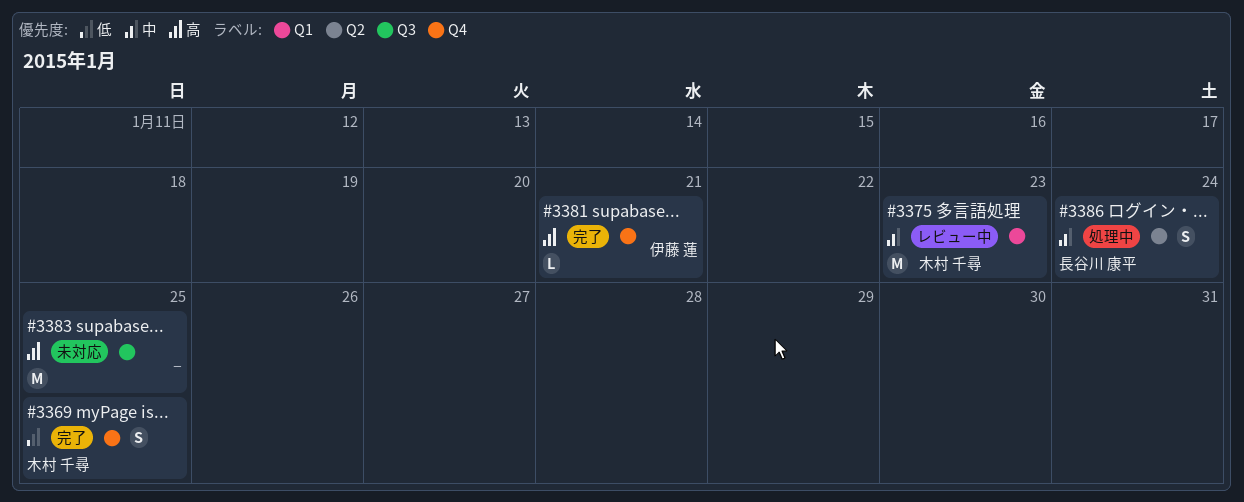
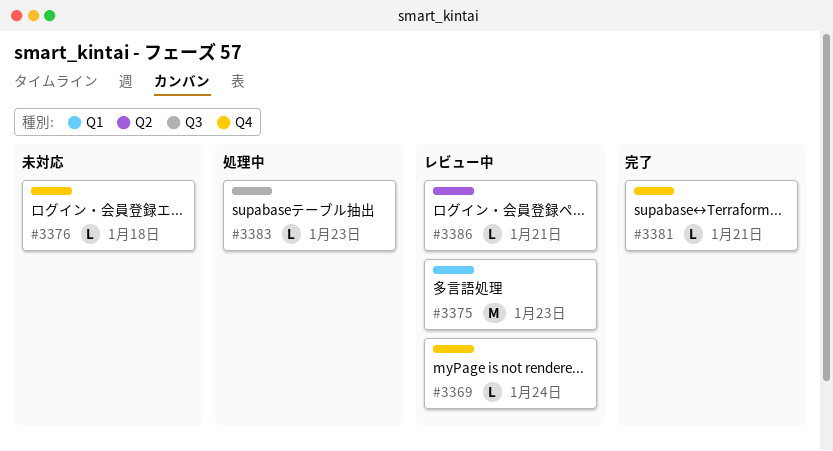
#3369, status: 完了 -> レビュー中
#3369, estimate: S -> L
#3369, due: Jan 25 -> Jan 24
#3376: none -> present
#3383, status: 未対応 -> 処理中
#3383, estimate: M -> L
#3383, due: Jan 25 -> Jan 23
#3386, status: 処理中 -> レビュー中
#3386, estimate: S -> L
#3386, due: Jan 24 -> Jan 21

